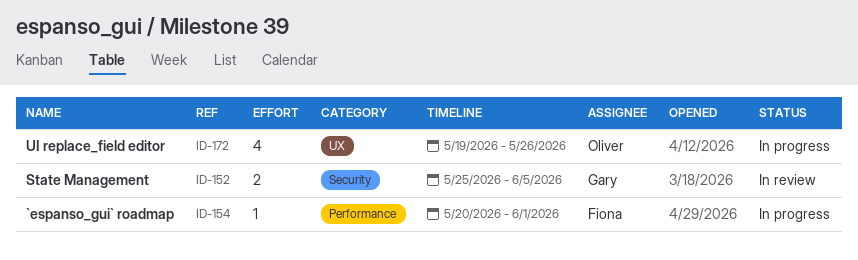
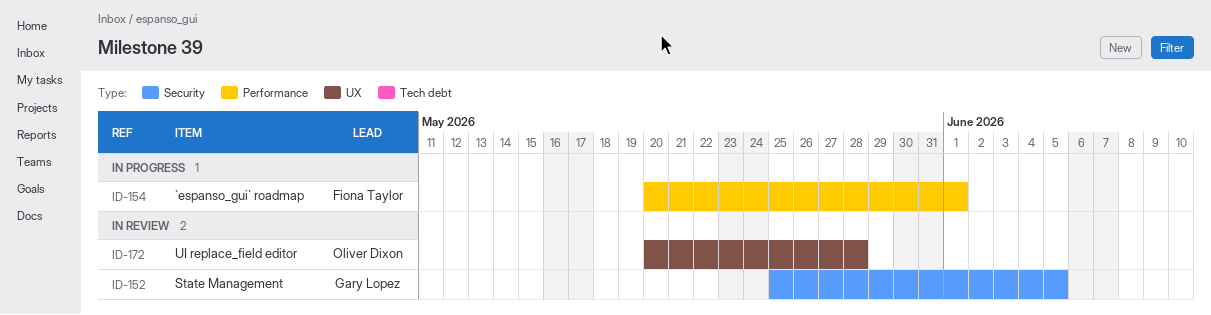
ID-172, status: In progress -> In review
ID-172, start: May 19 -> May 20
ID-172, due: May 26 -> May 28

